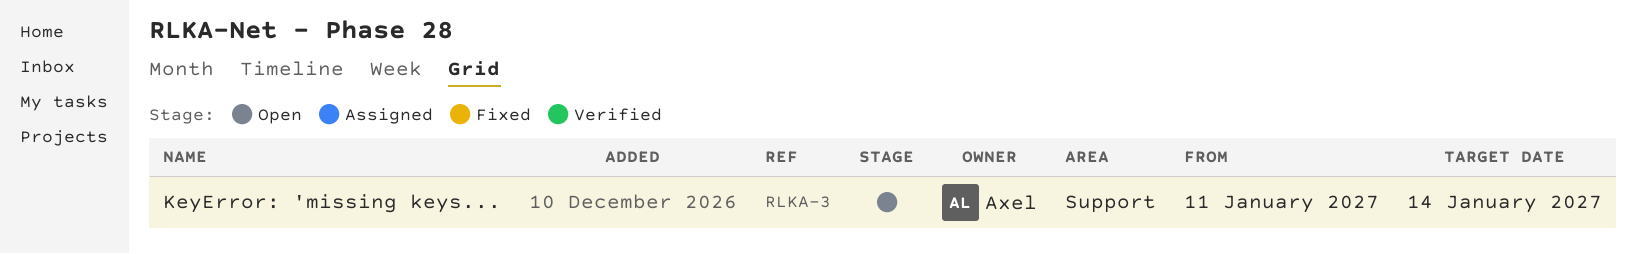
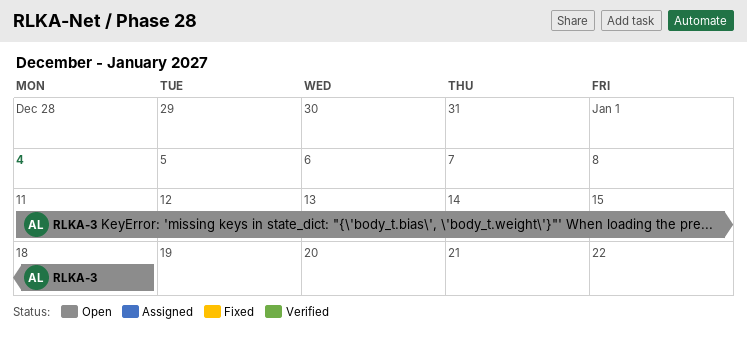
RLKA-3, due: Jan 14 -> Jan 18

